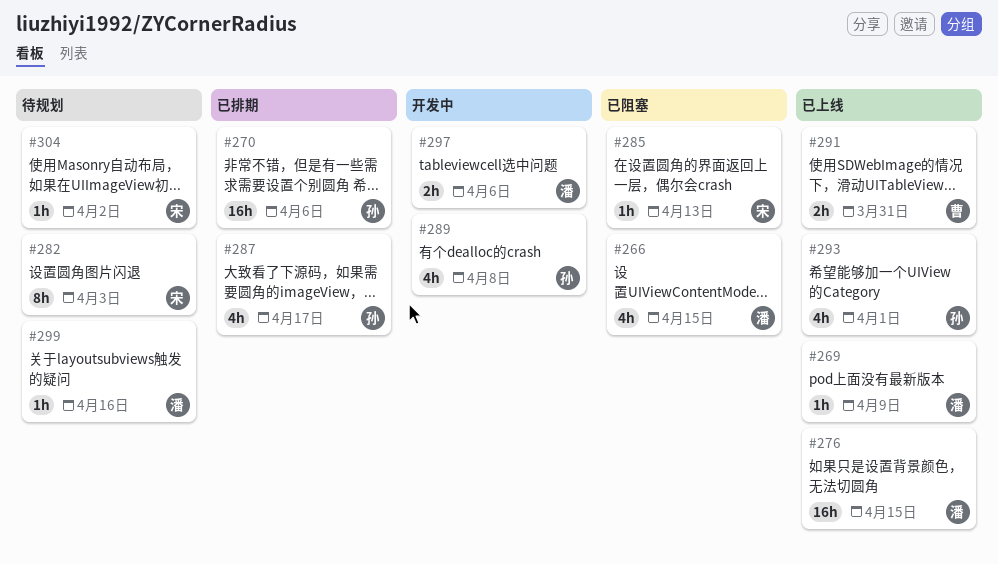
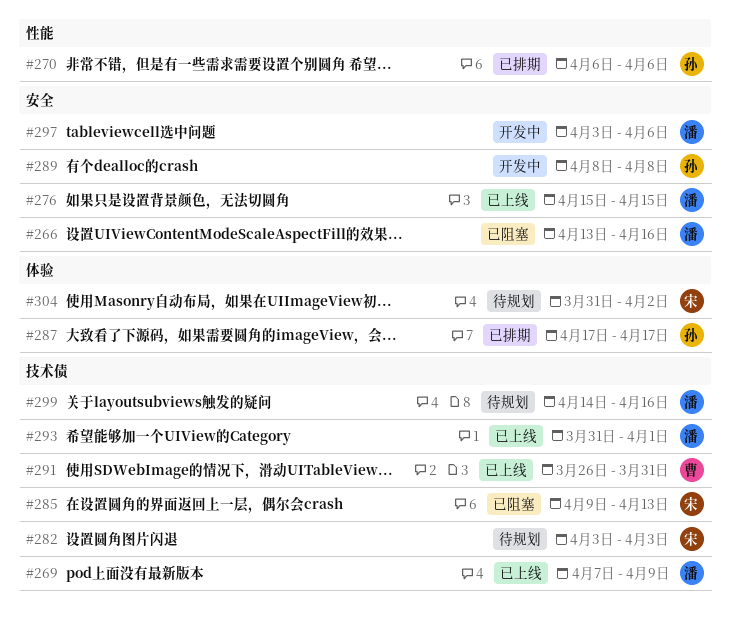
#266, due: Apr 15 -> Apr 16
#293, owner: 孙 -> 潘

